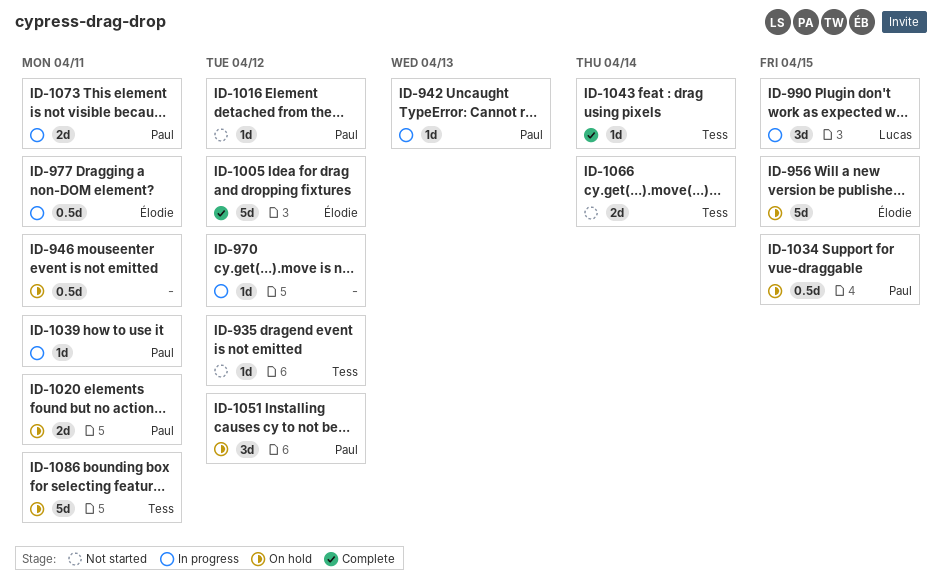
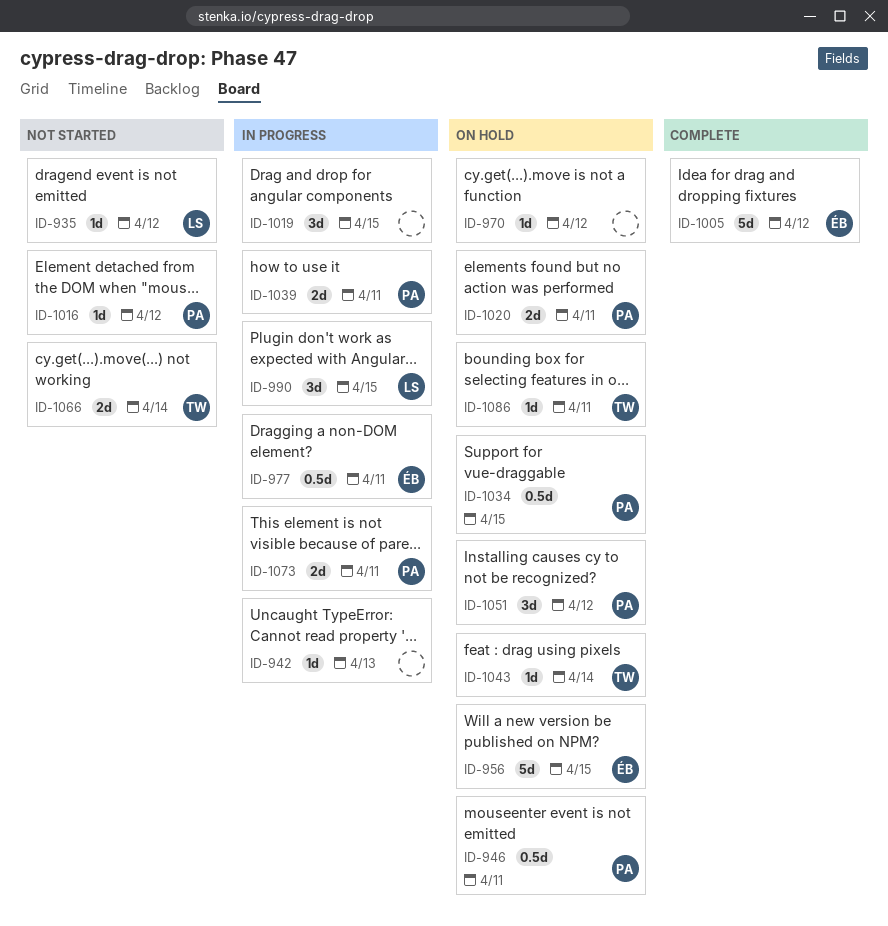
ID-935, owner: Tess -> Lucas
ID-942, owner: Paul -> none
ID-946, owner: none -> Paul
ID-970, status: In progress -> On hold
ID-1019: none -> present
ID-1039, estimate: 1d -> 2d
ID-1043, status: Complete -> On hold
ID-1086, estimate: 5d -> 1d

